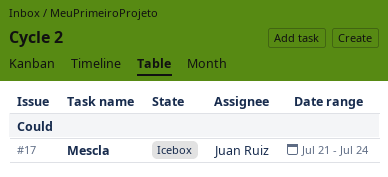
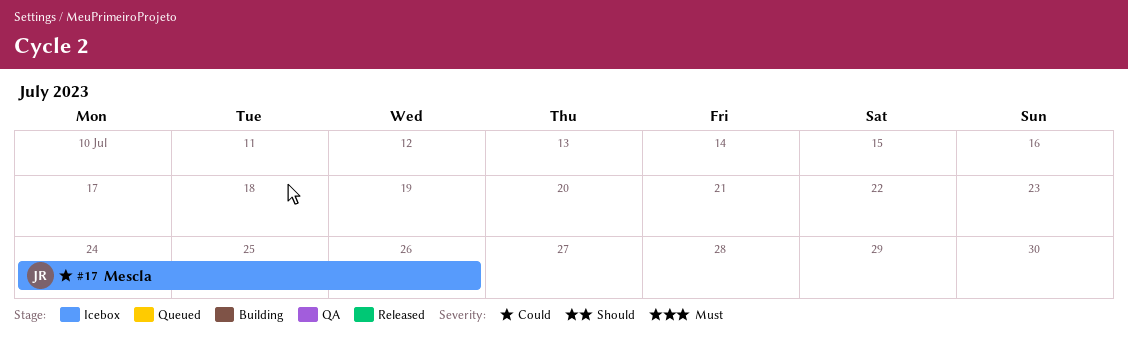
#17, start: Jul 21 -> Jul 24
#17, due: Jul 24 -> Jul 26

